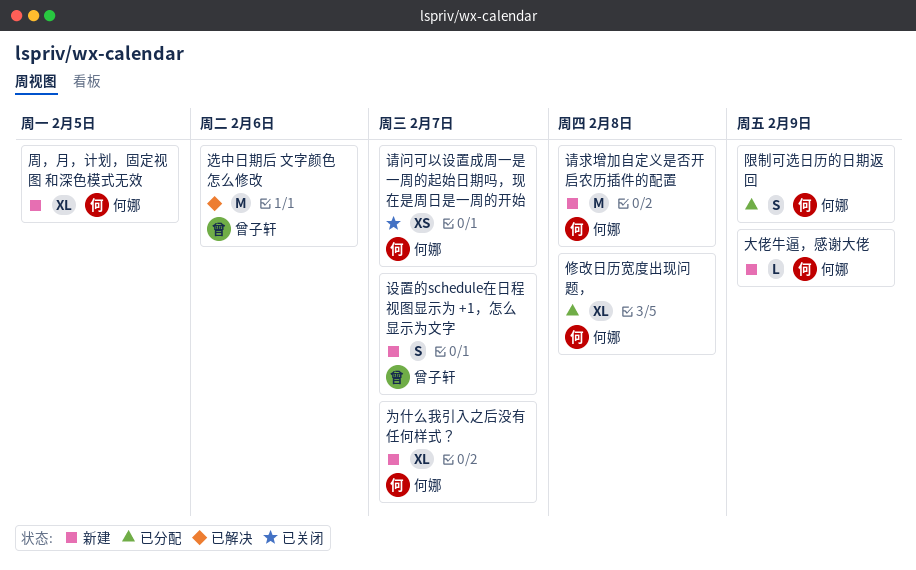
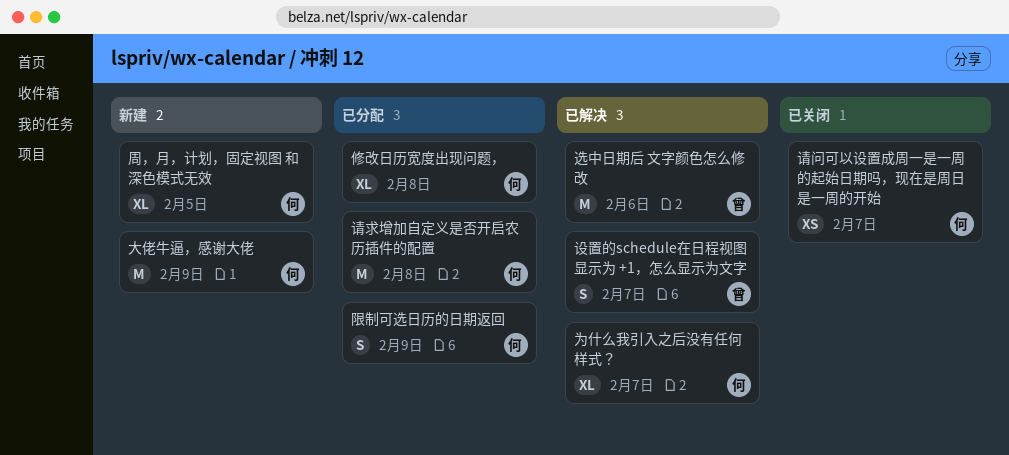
为什么我引入之后没有任何样式？, status: 新建 -> 已解决
大佬牛逼，感谢大佬, estimate: L -> M
设置的schedule在日程视图显示为 +1，怎么显示为文字, status: 新建 -> 已解决
请求增加自定义是否开启农历插件的配置, status: 新建 -> 已分配

